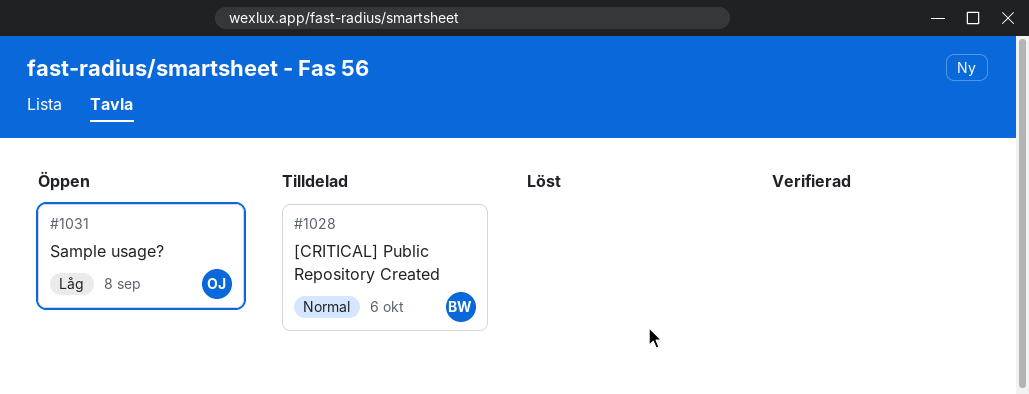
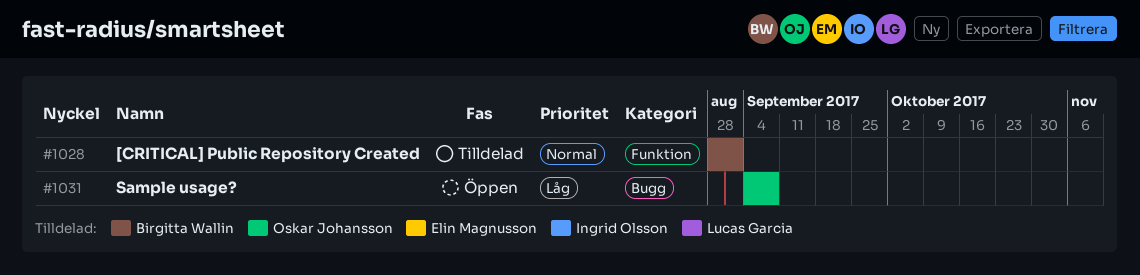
#1028, due: Oct 6 -> Sep 1

